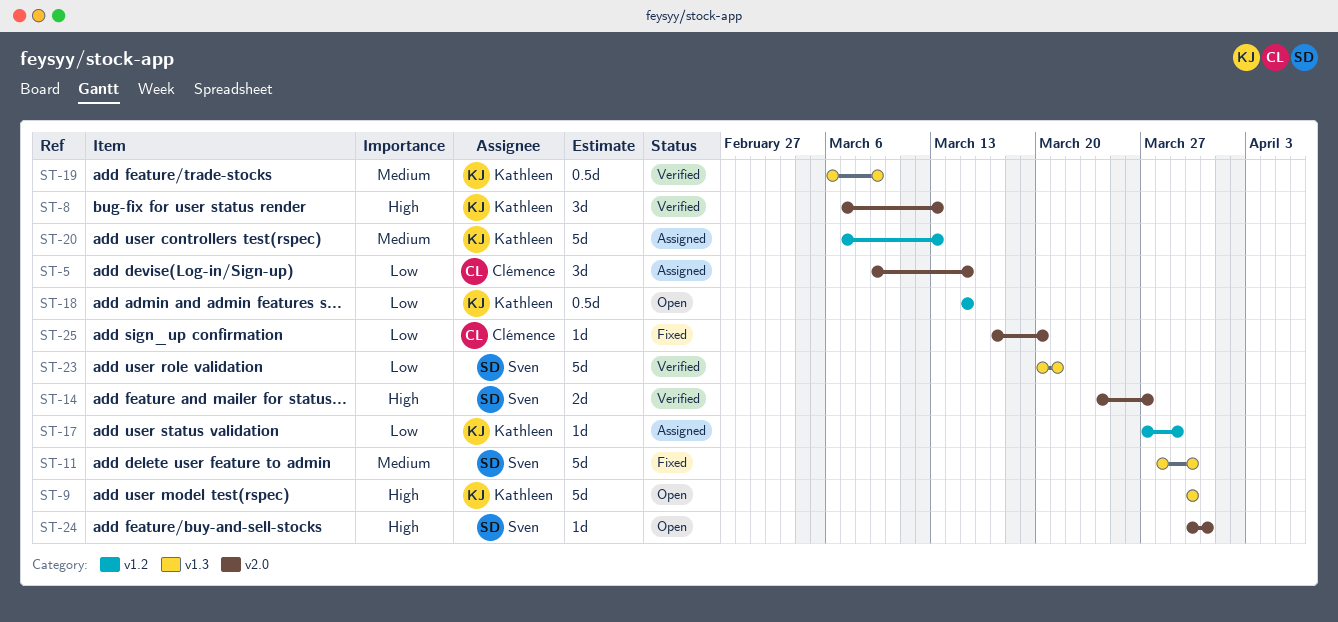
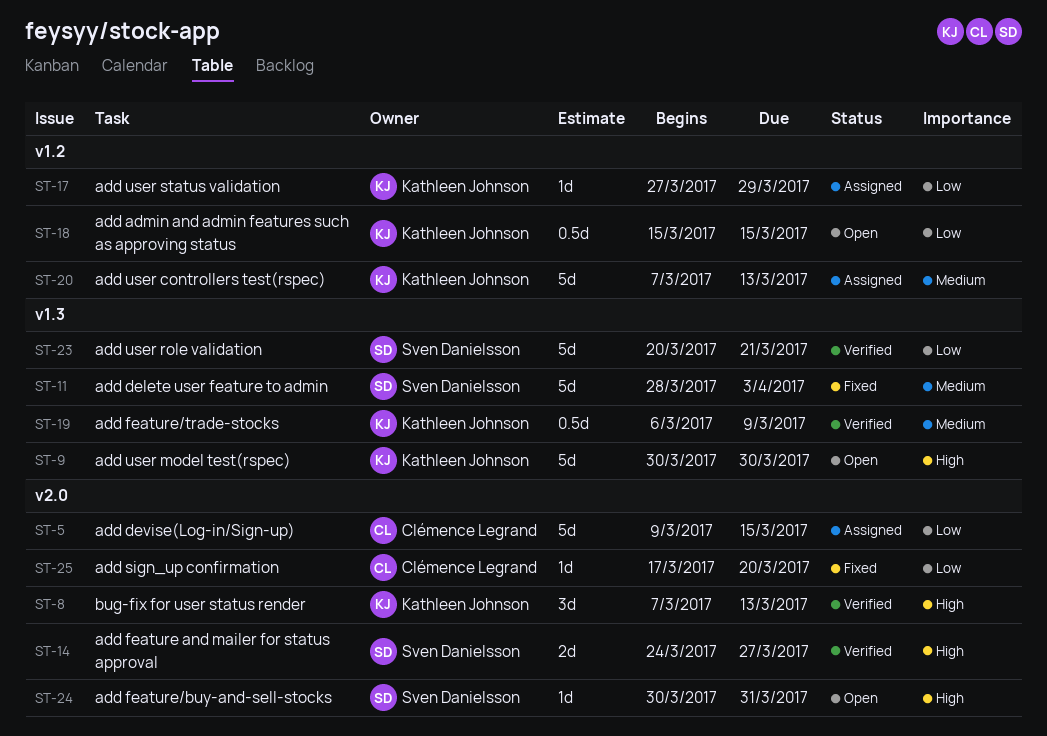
ST-5, estimate: 3d -> 5d
ST-11, due: Mar 30 -> Apr 3

